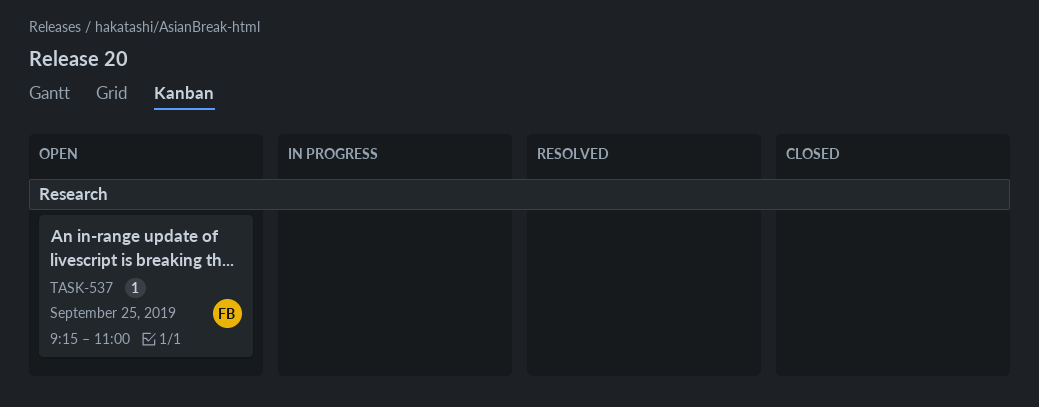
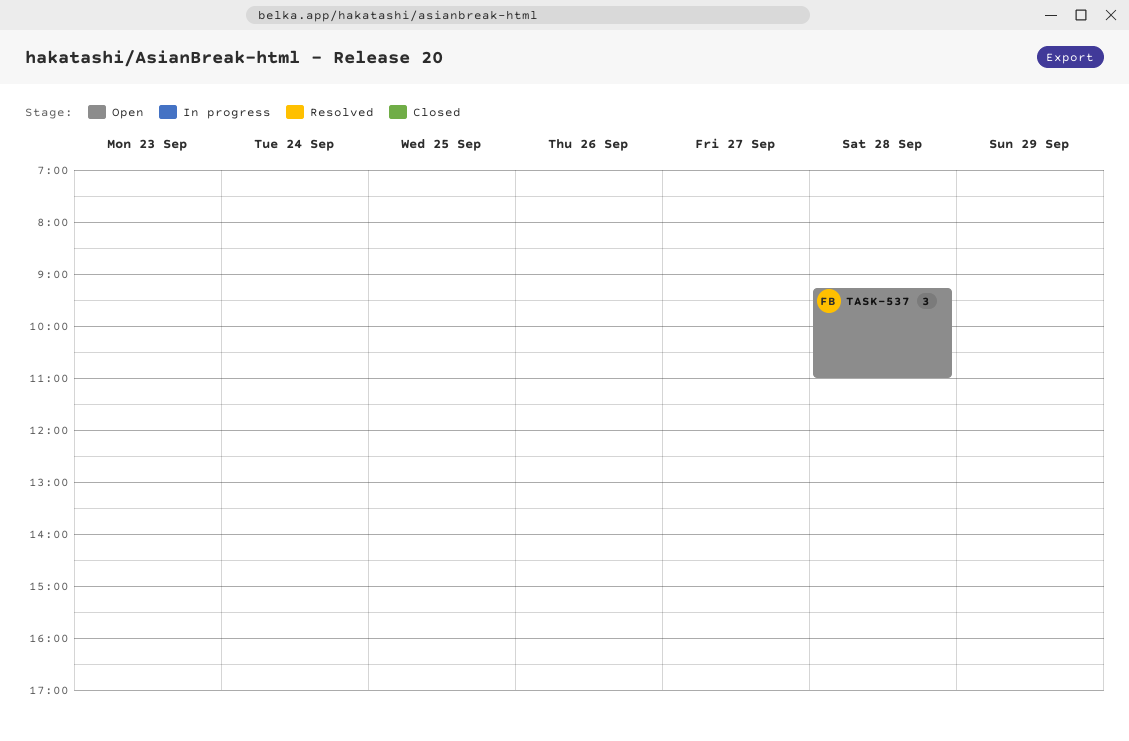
TASK-537, estimate: 1 -> 3
TASK-537, day: Sep 25 -> Sep 28

